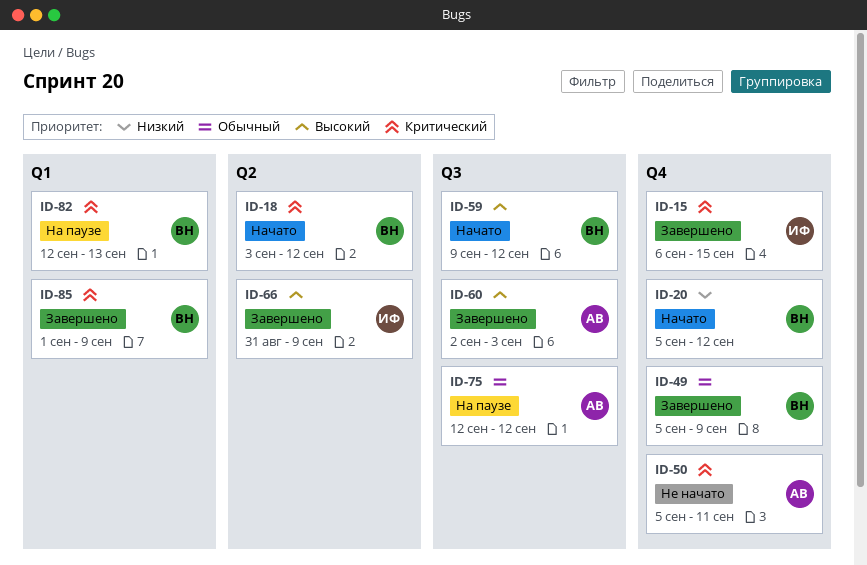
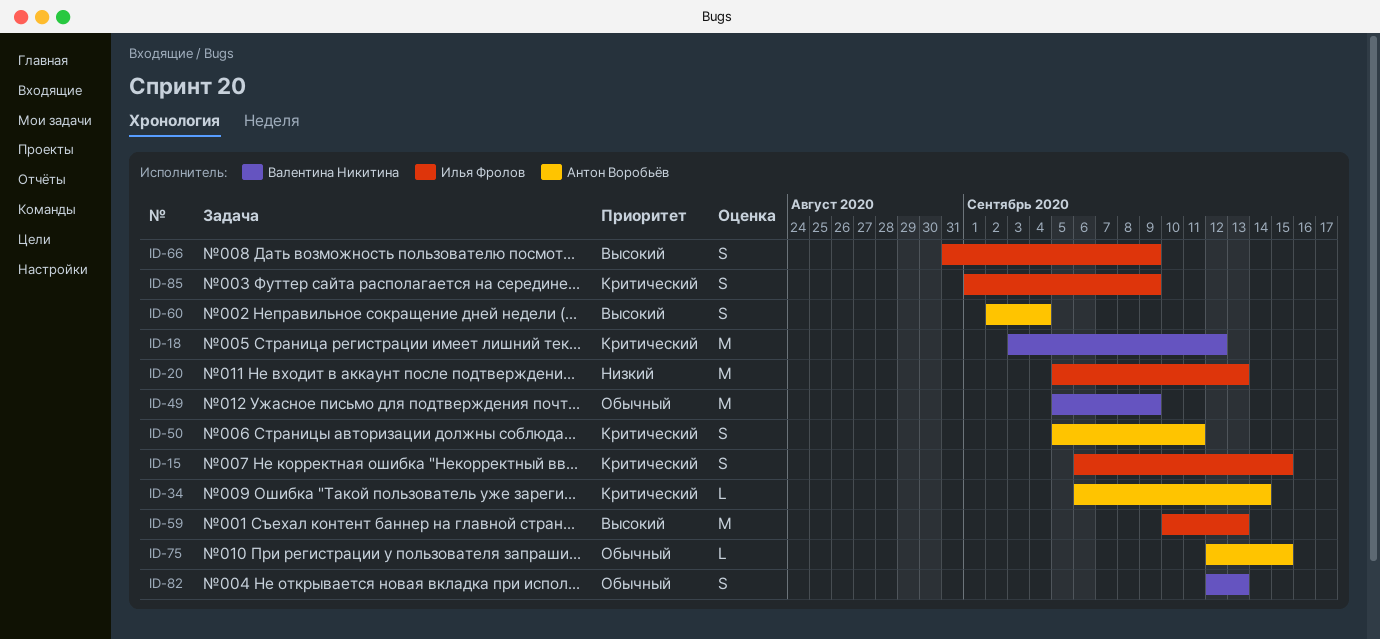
ID-20, owner: Валентина Никитина -> Илья Фролов
ID-20, due: Sep 12 -> Sep 13
ID-34: none -> present
ID-59, owner: Валентина Никитина -> Илья Фролов
ID-59, start: Sep 9 -> Sep 10
ID-59, due: Sep 12 -> Sep 13
ID-60, due: Sep 3 -> Sep 4
ID-75, due: Sep 12 -> Sep 15
ID-82, priority: Критический -> Обычный
ID-85, owner: Валентина Никитина -> Илья Фролов

